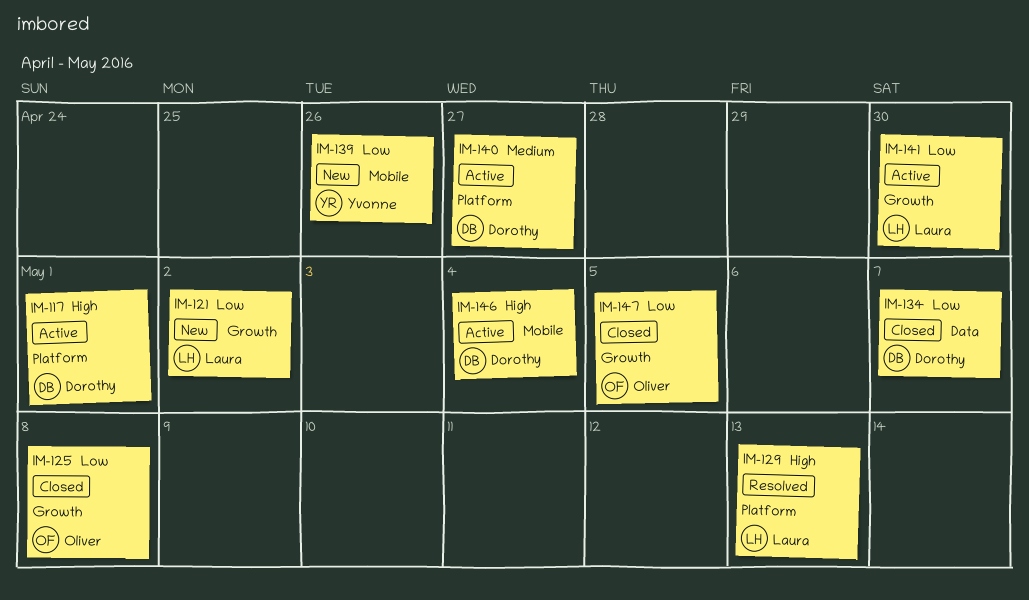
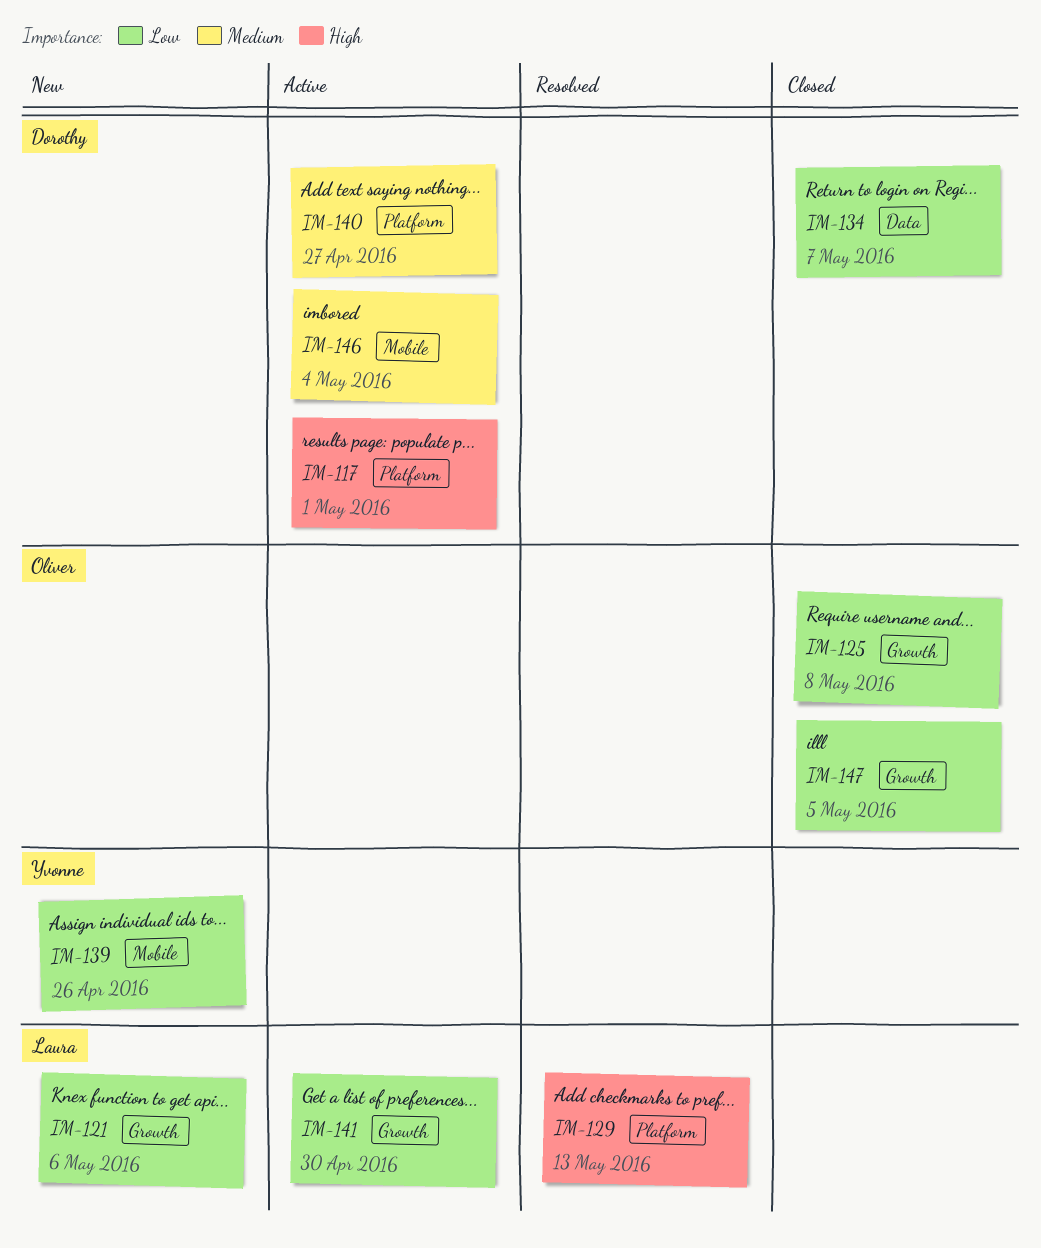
IM-121, due: May 2 -> May 6
IM-146, priority: High -> Medium

